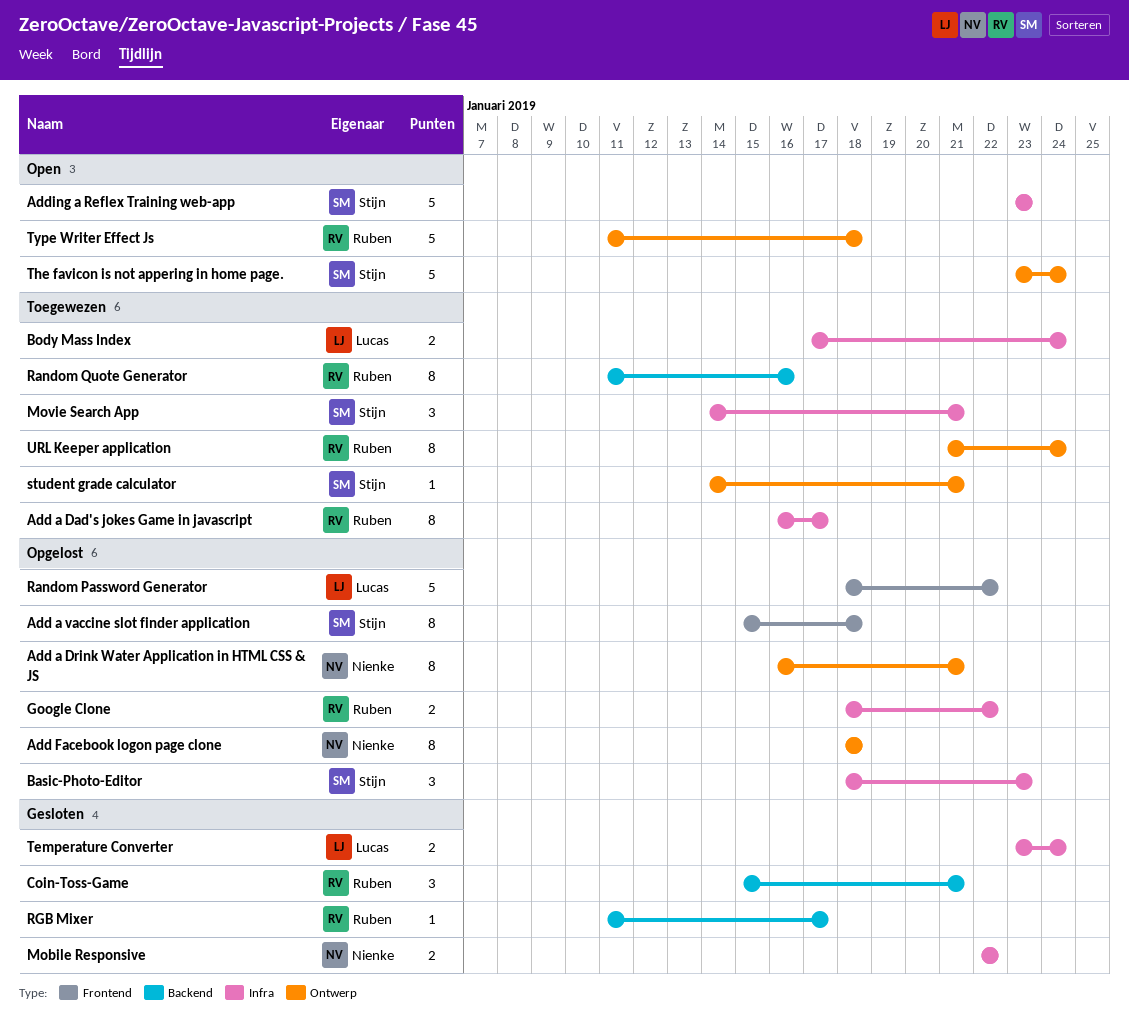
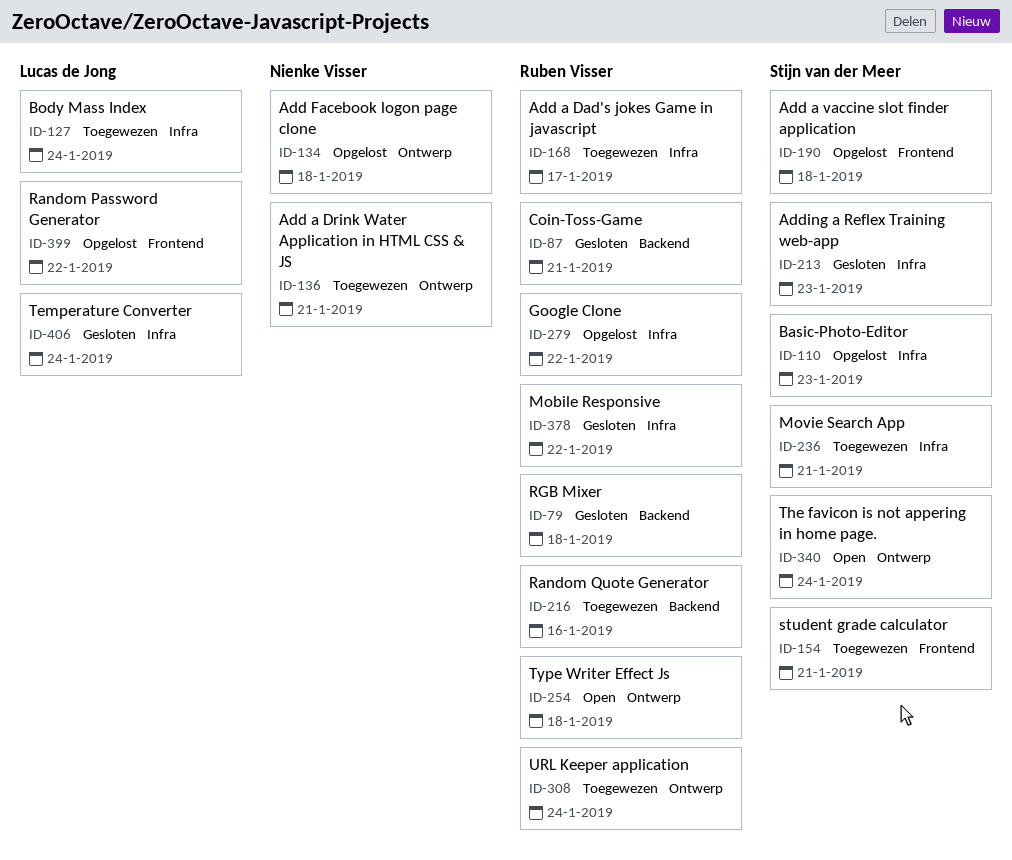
Add a Drink Water Application in HTML CSS & JS, status: Opgelost -> Toegewezen
Adding a Reflex Training web-app, status: Open -> Gesloten
Mobile Responsive, owner: Nienke Visser -> Ruben Visser
RGB Mixer, due: Jan 17 -> Jan 18
student grade calculator, label: Ontwerp -> Frontend

